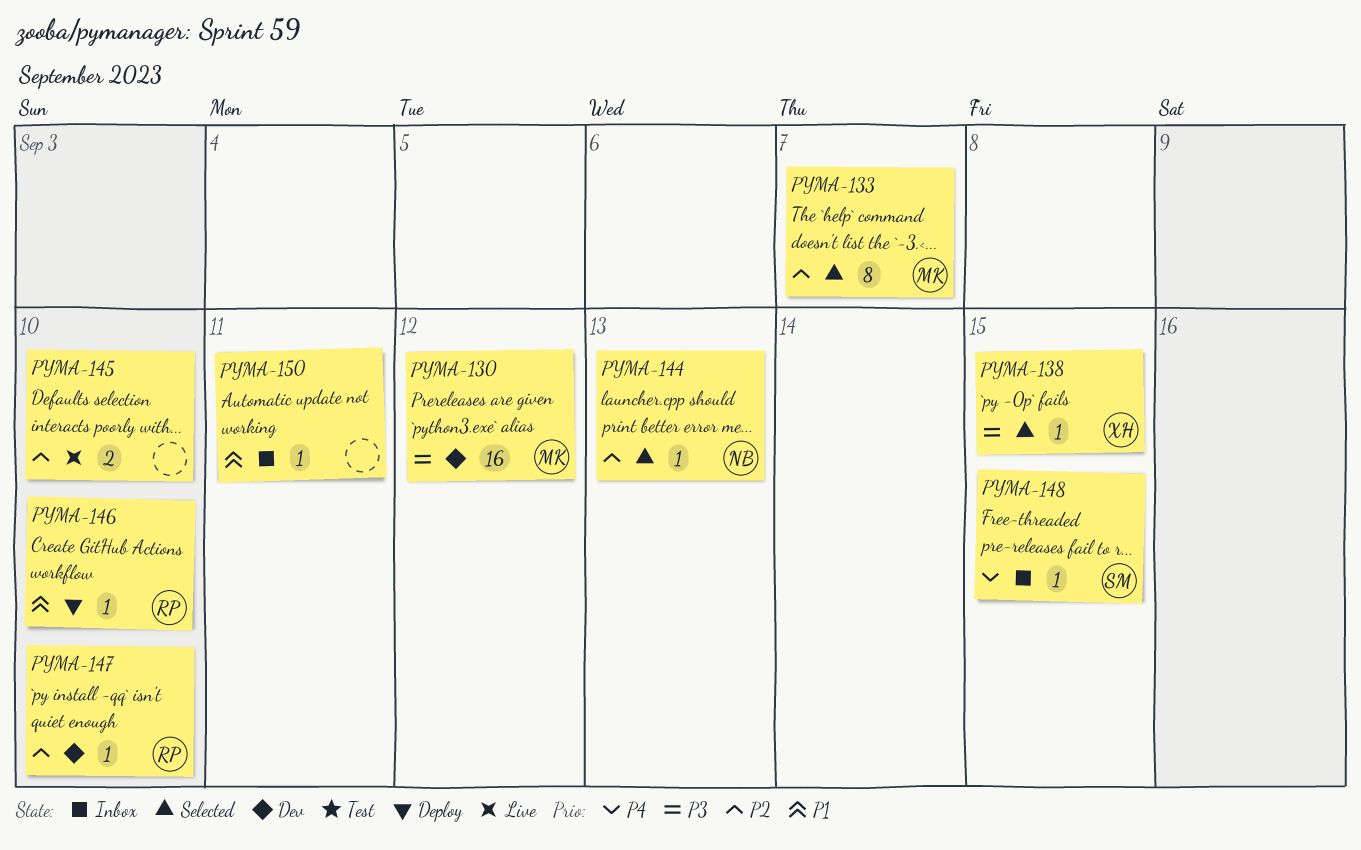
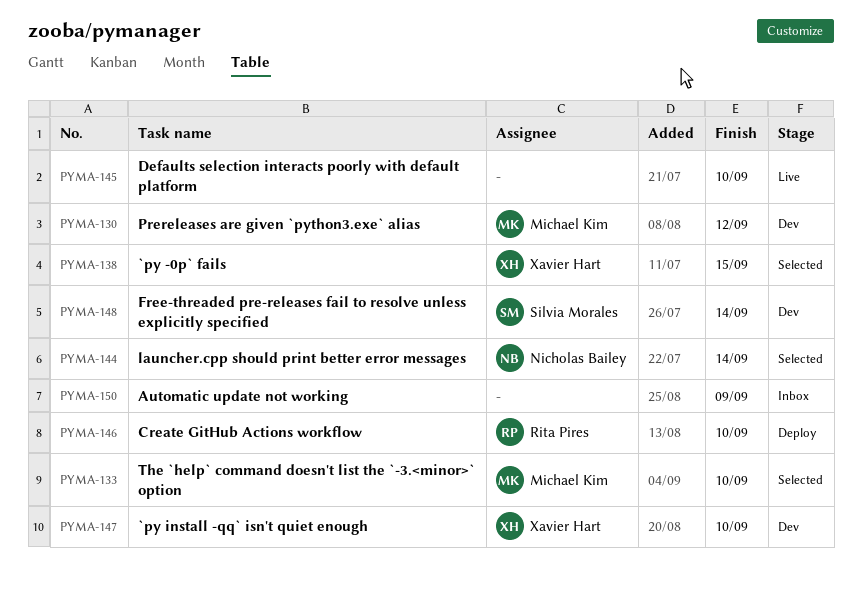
PYMA-133, due: Sep 7 -> Sep 10
PYMA-144, due: Sep 13 -> Sep 14
PYMA-147, owner: Rita Pires -> Xavier Hart
PYMA-148, status: Inbox -> Dev
PYMA-148, due: Sep 15 -> Sep 14
PYMA-150, due: Sep 11 -> Sep 9

